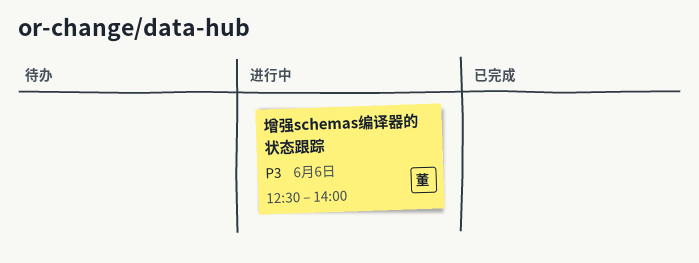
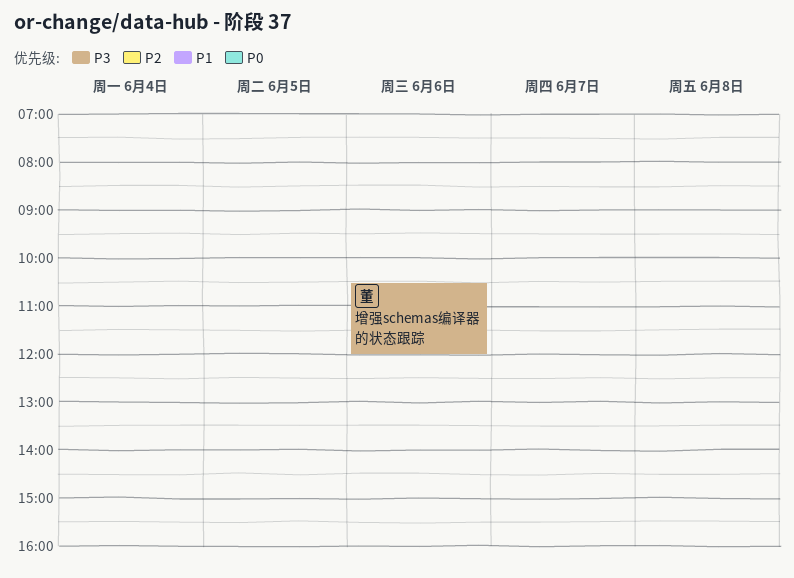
增强schemas编译器的状态跟踪, begins: 12:30 -> 10:30
增强schemas编译器的状态跟踪, ends: 14:00 -> 12:00

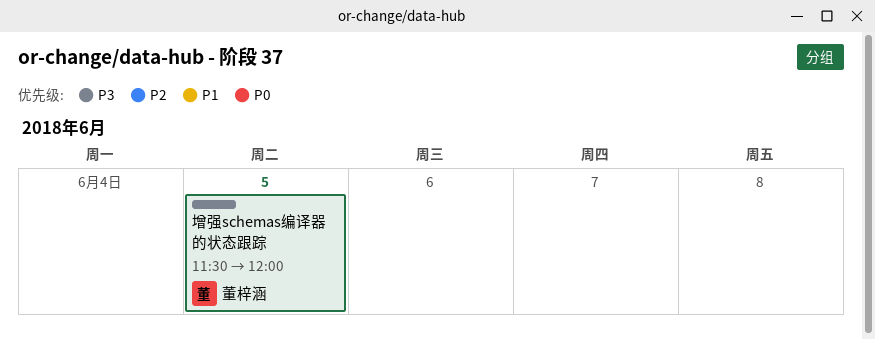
增强schemas编译器的状态跟踪, day: Jun 6 -> Jun 5
增强schemas编译器的状态跟踪, begins: 10:30 -> 11:30

